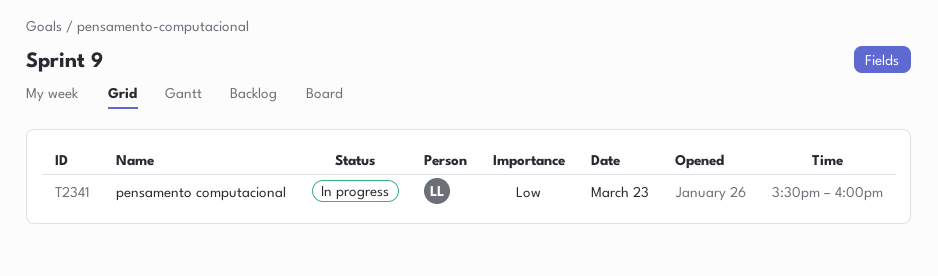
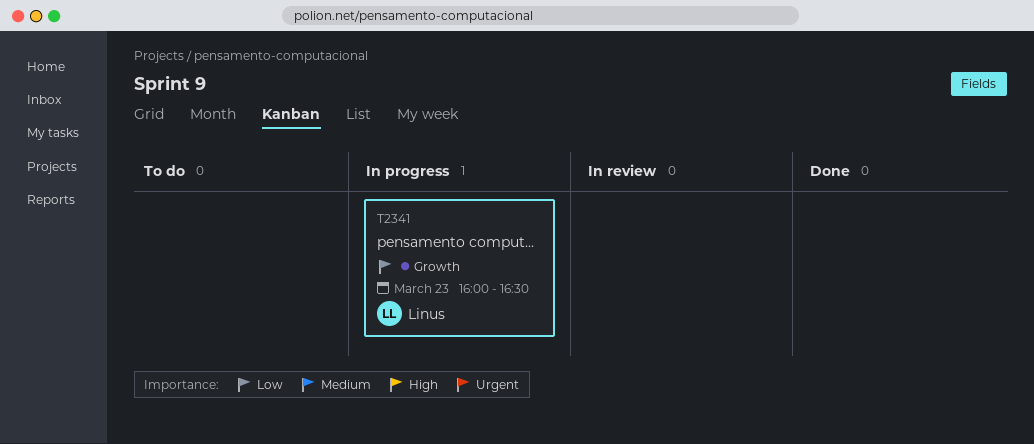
T2341, begins: 15:30 -> 16:00
T2341, ends: 16:00 -> 16:30

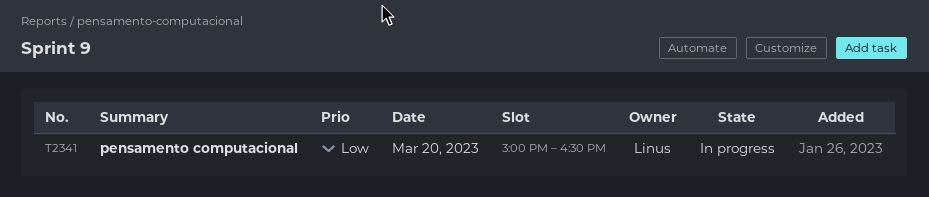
T2341, day: Mar 23 -> Mar 20
T2341, begins: 16:00 -> 15:00

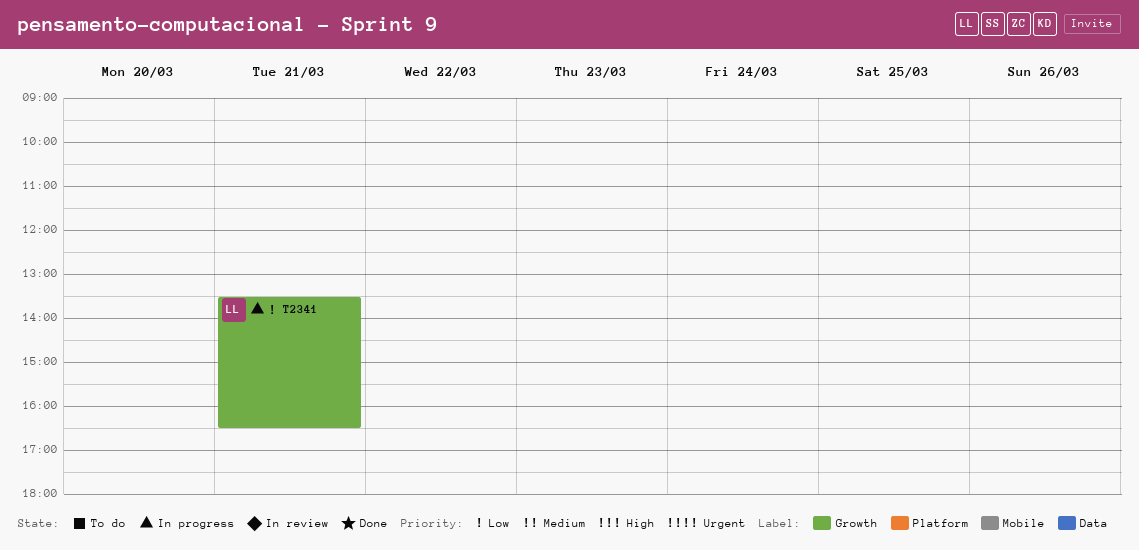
T2341, day: Mar 20 -> Mar 21
T2341, begins: 15:00 -> 13:30

